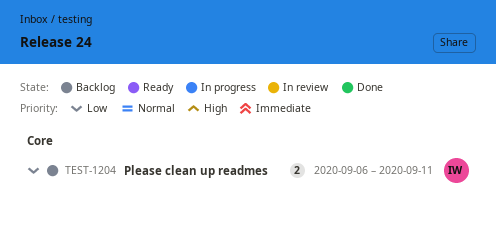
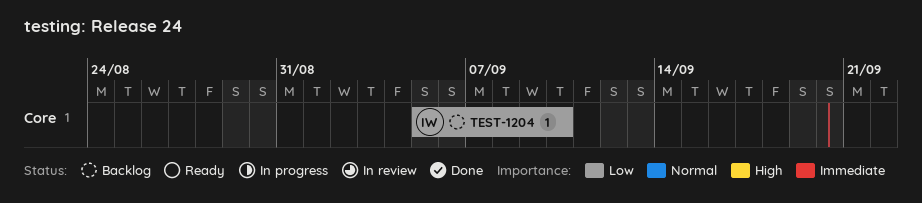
TEST-1204, estimate: 2 -> 1
TEST-1204, start: Sep 6 -> Sep 5
TEST-1204, due: Sep 11 -> Sep 10

